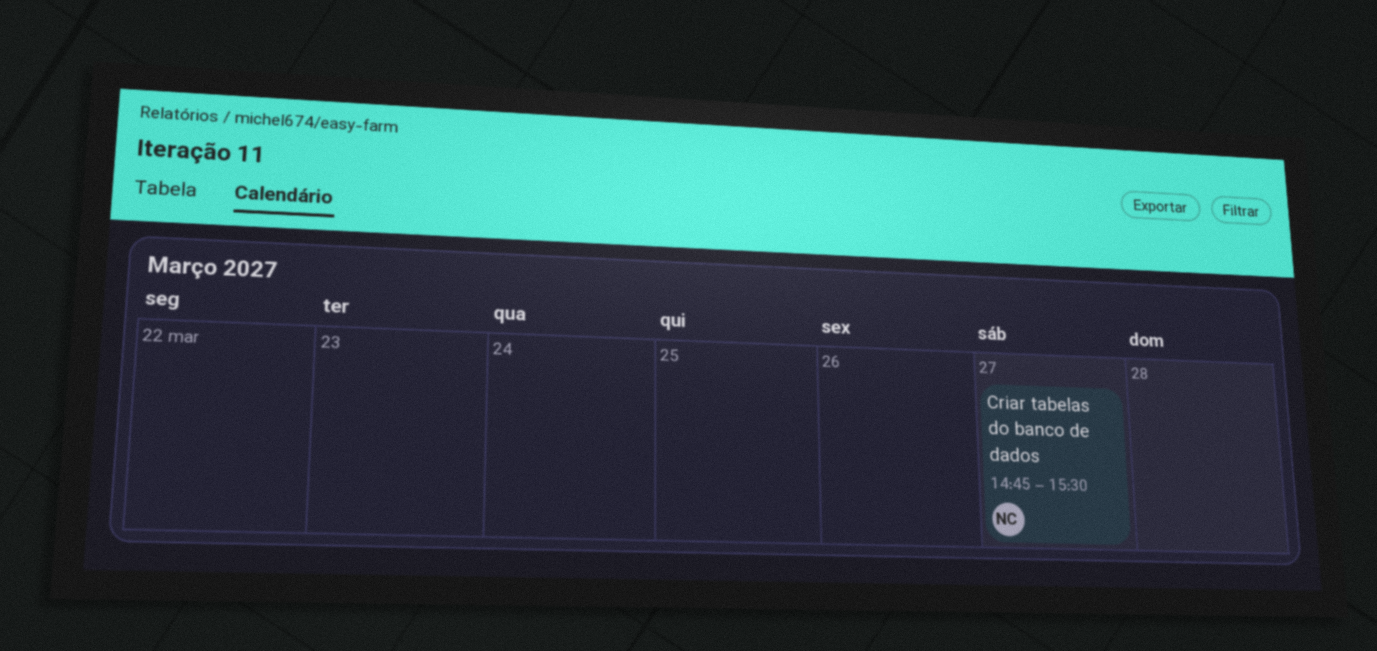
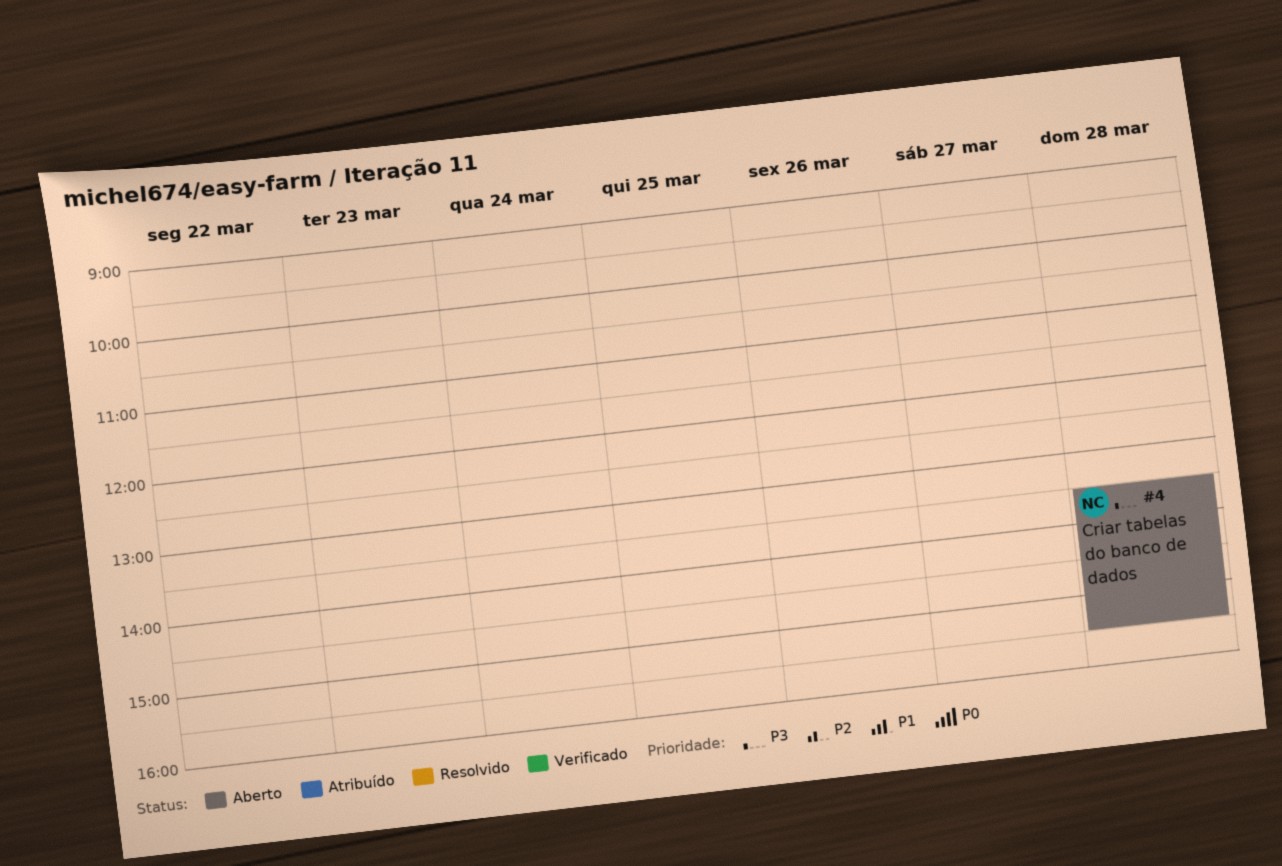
Criar tabelas do banco de dados, day: Mar 27 -> Mar 28
Criar tabelas do banco de dados, begins: 14:45 -> 13:30

